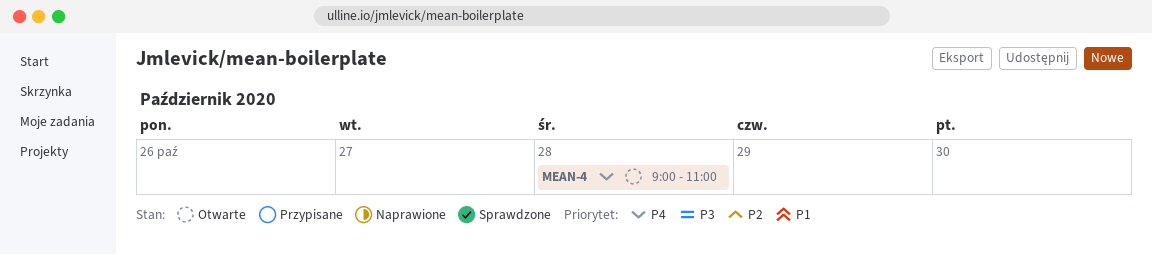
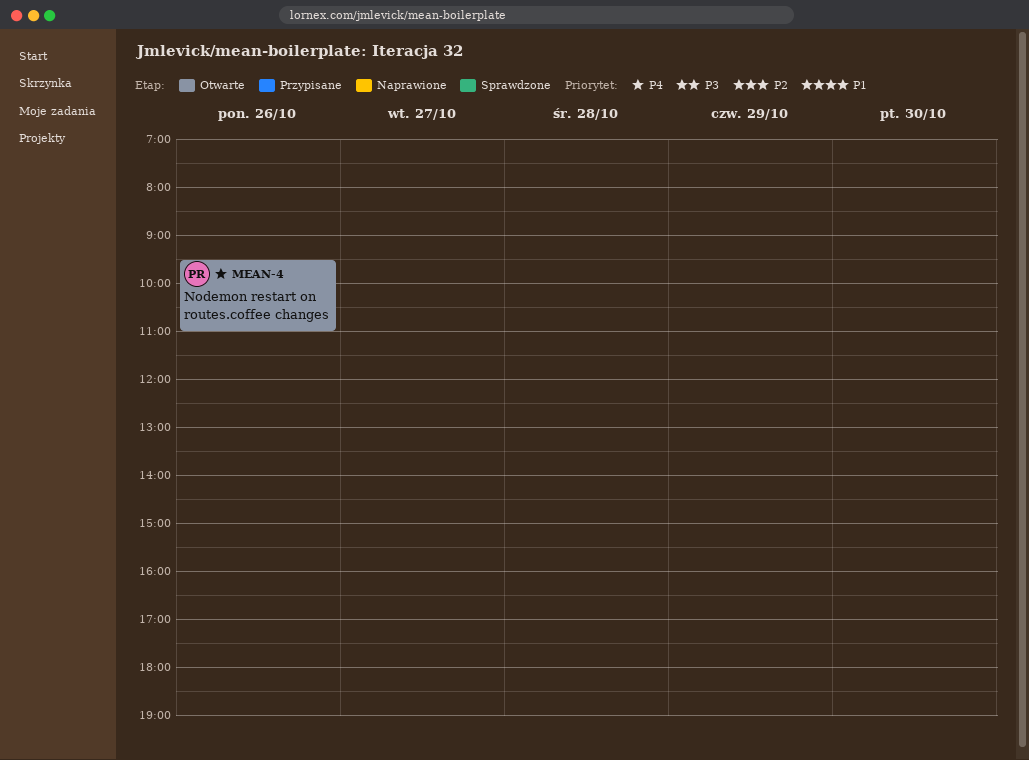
MEAN-4, day: Oct 28 -> Oct 26
MEAN-4, begins: 09:00 -> 09:30

